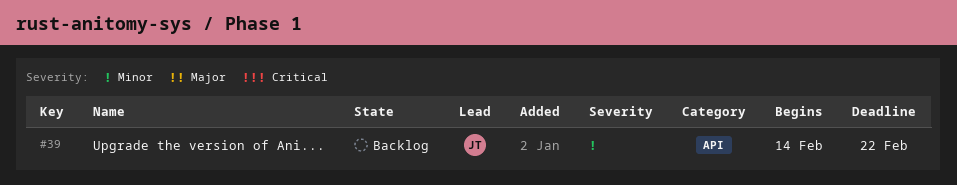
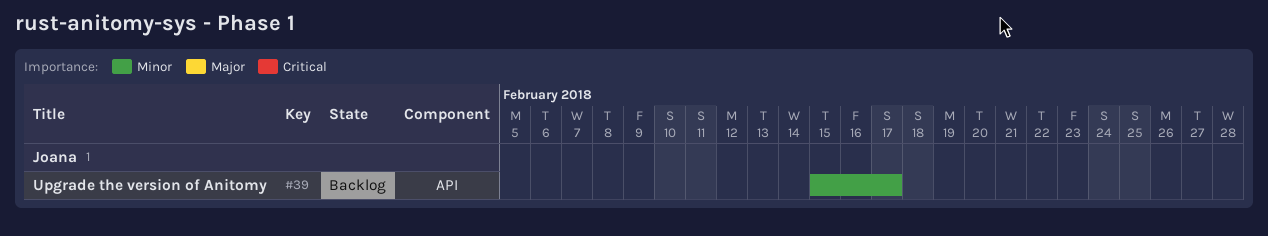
#39, start: Feb 14 -> Feb 15
#39, due: Feb 22 -> Feb 17

